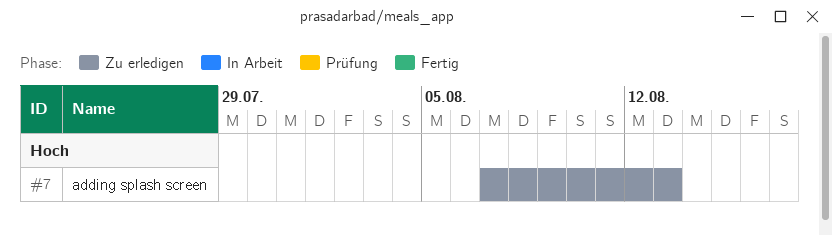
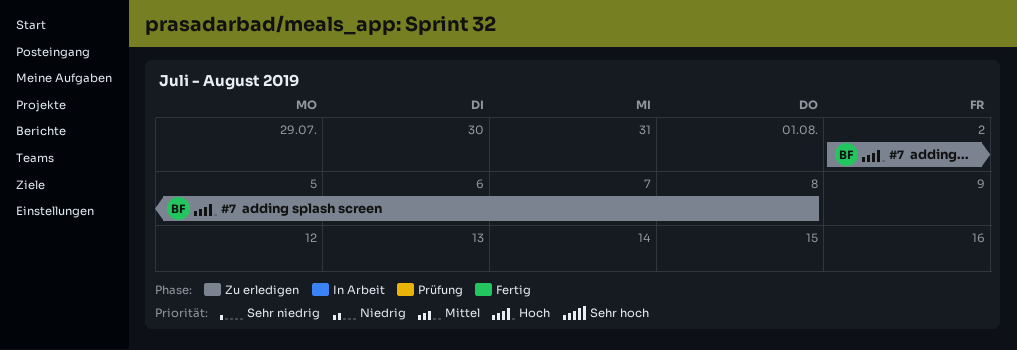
#7, start: Aug 7 -> Aug 2
#7, due: Aug 13 -> Aug 8

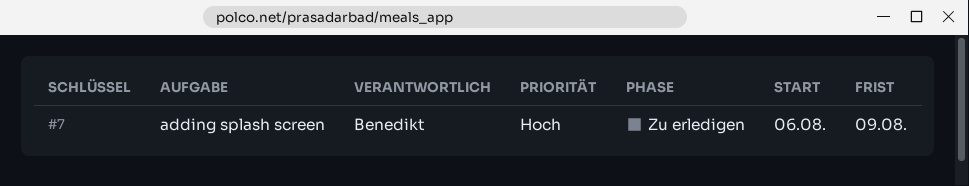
#7, start: Aug 2 -> Aug 6
#7, due: Aug 8 -> Aug 9

